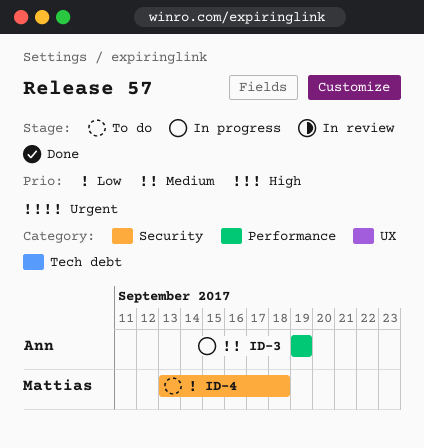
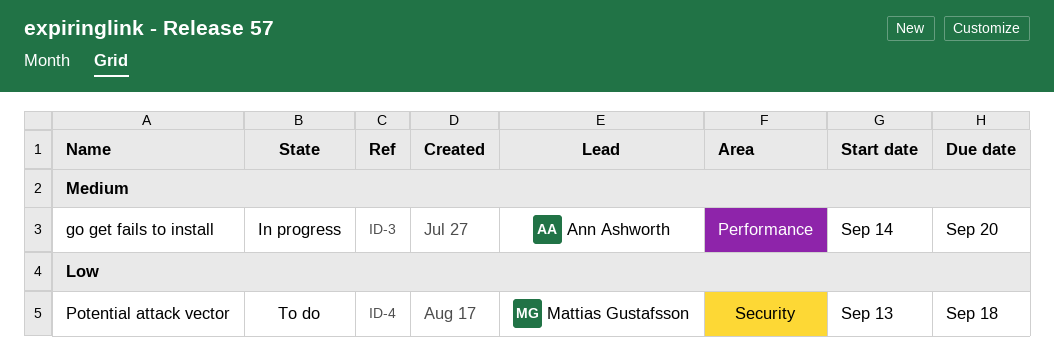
ID-3, start: Sep 19 -> Sep 14
ID-3, due: Sep 19 -> Sep 20

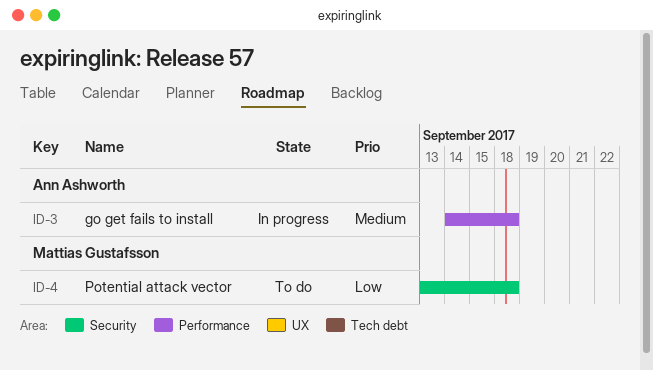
ID-3, due: Sep 20 -> Sep 18

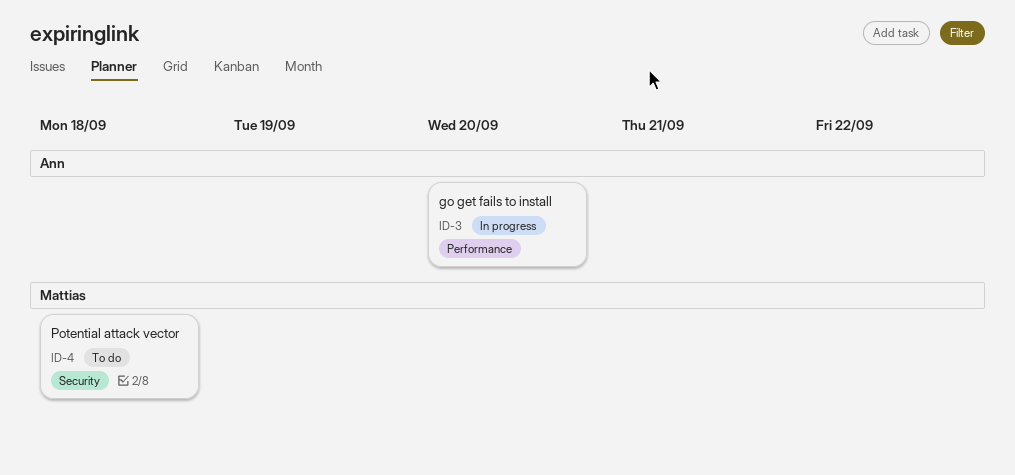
ID-3, due: Sep 18 -> Sep 20

